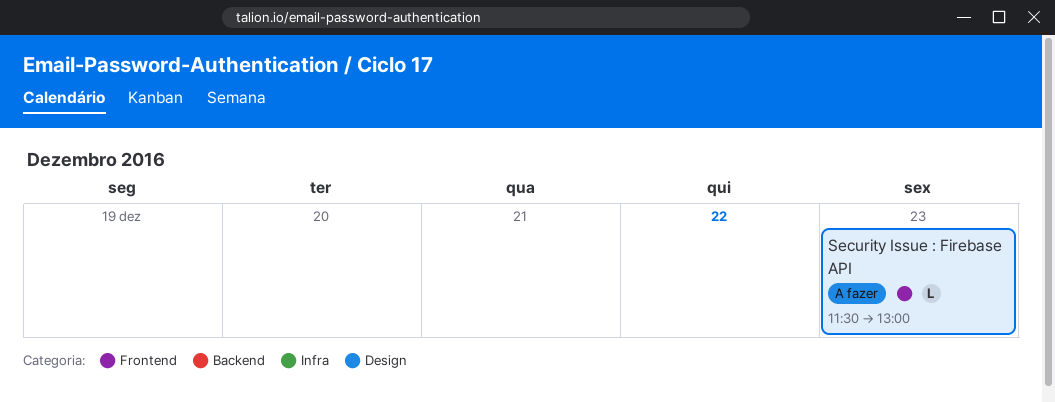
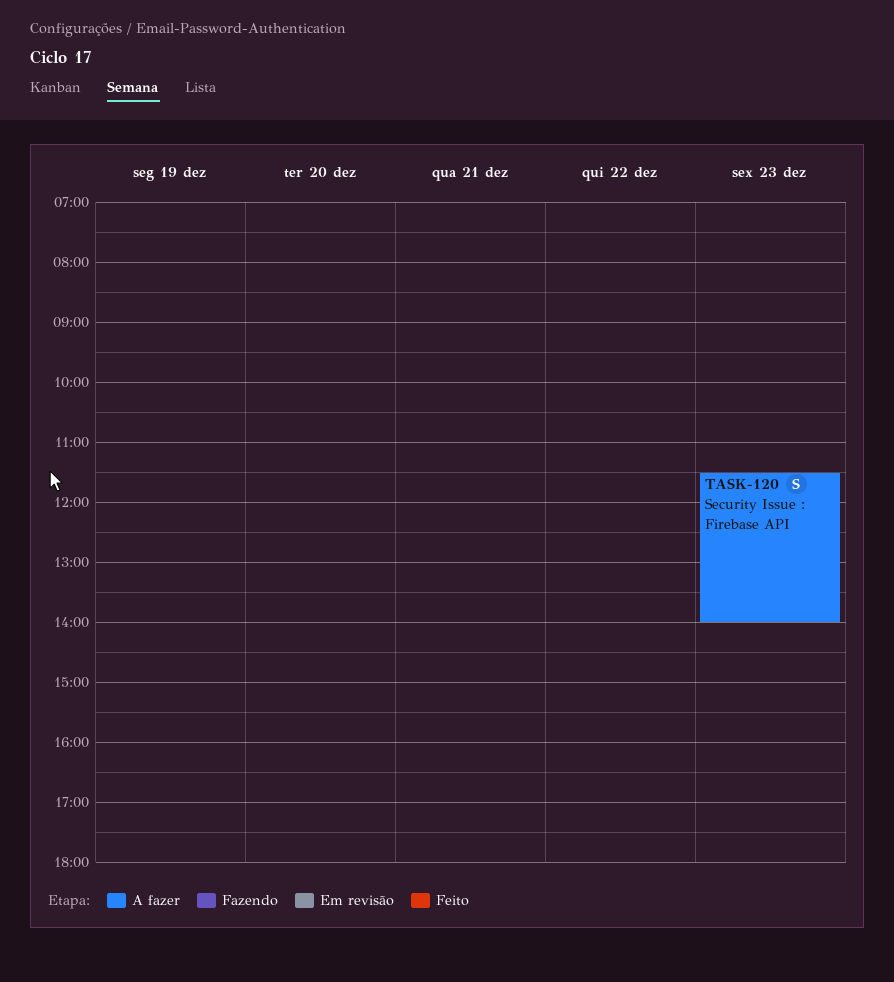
Security Issue : Firebase API, estimate: L -> S
Security Issue : Firebase API, ends: 13:00 -> 14:00

